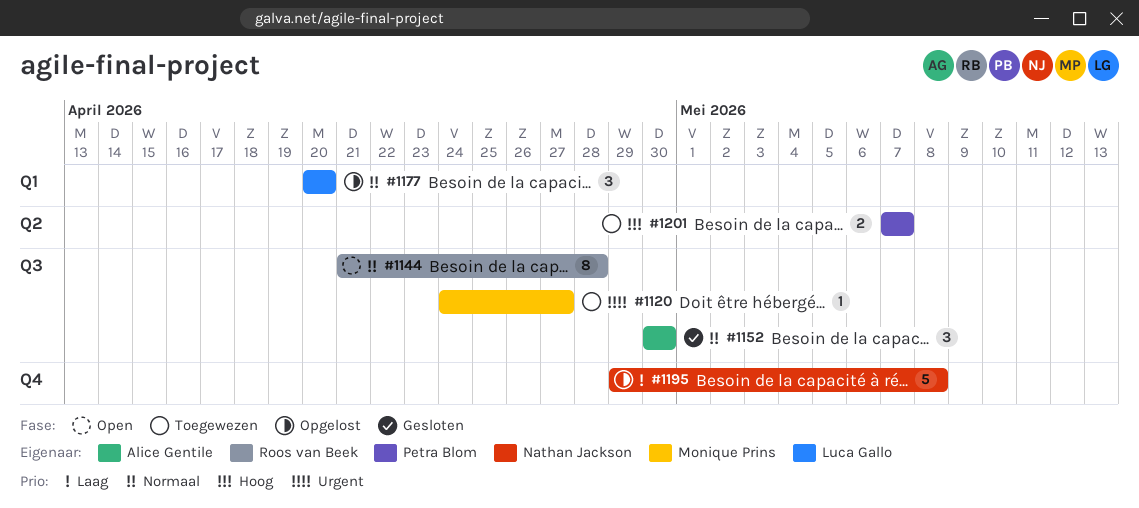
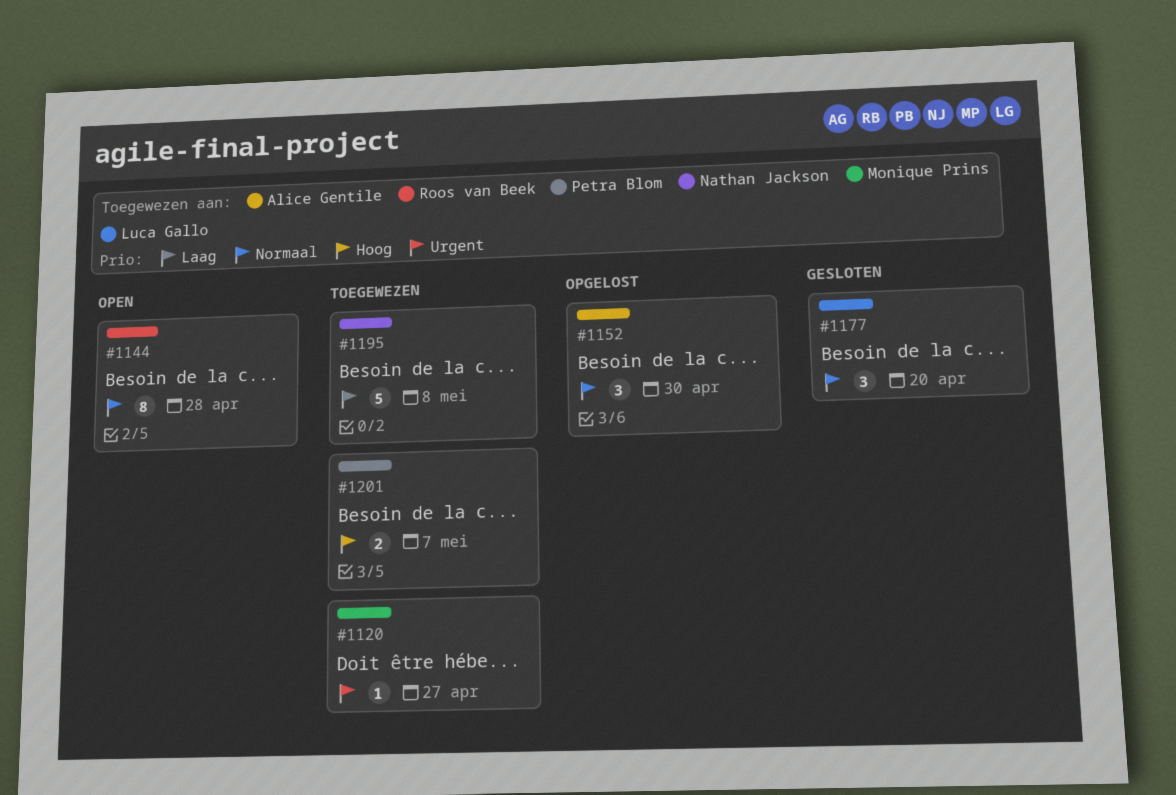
#1152, status: Gesloten -> Opgelost
#1177, status: Opgelost -> Gesloten
#1195, status: Opgelost -> Toegewezen

